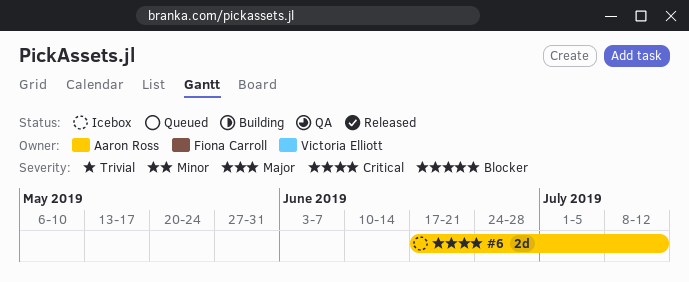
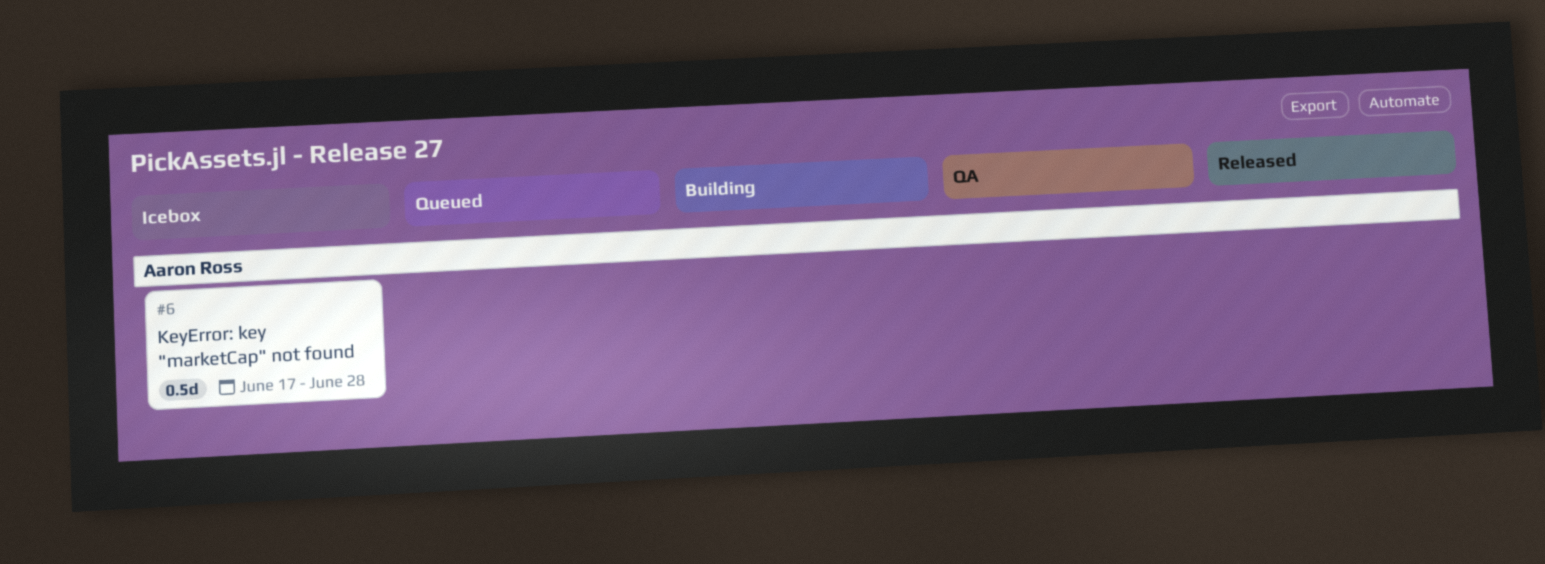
#6, estimate: 2d -> 0.5d
#6, due: Jul 12 -> Jun 28

